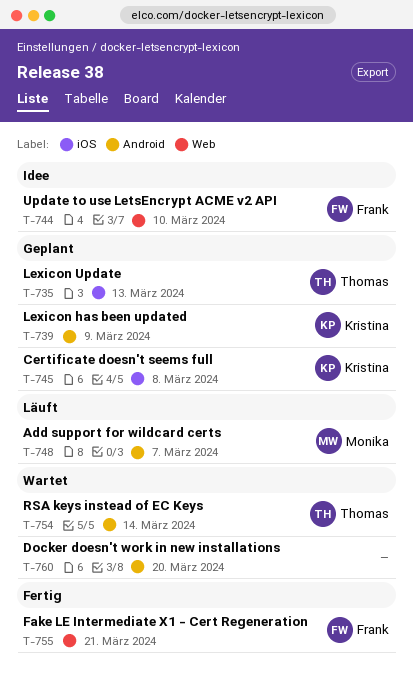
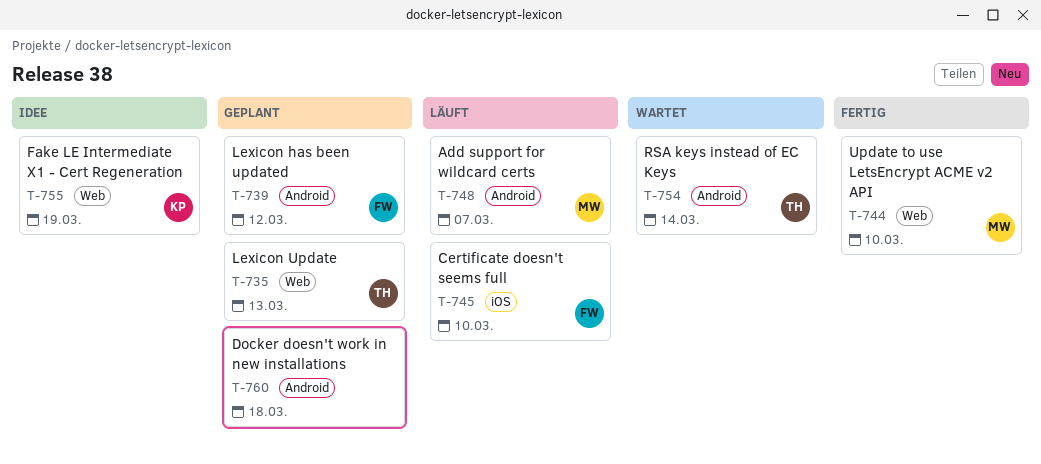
T-735, label: iOS -> Web
T-739, owner: Kristina -> Frank
T-739, due: Mar 9 -> Mar 12
T-744, status: Idee -> Fertig
T-744, owner: Frank -> Monika
T-745, status: Geplant -> Läuft
T-745, owner: Kristina -> Frank
T-745, due: Mar 8 -> Mar 10
T-755, status: Fertig -> Idee
T-755, owner: Frank -> Kristina
T-755, due: Mar 21 -> Mar 19
T-760, status: Wartet -> Geplant
T-760, due: Mar 20 -> Mar 18

